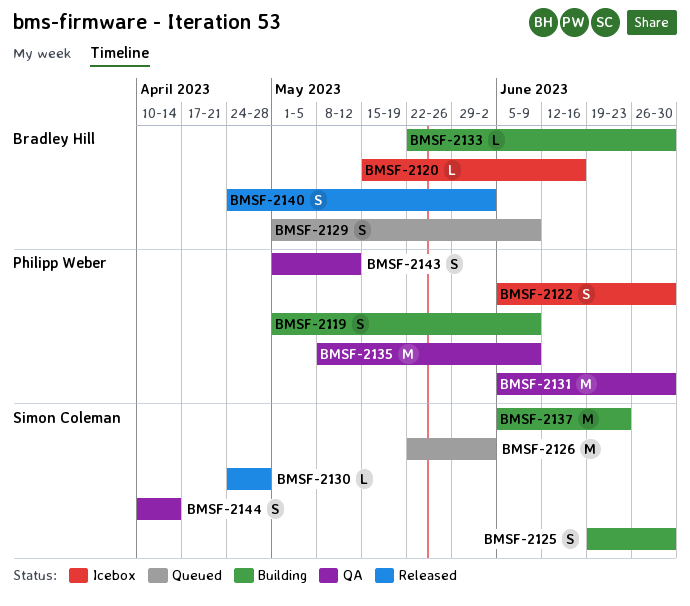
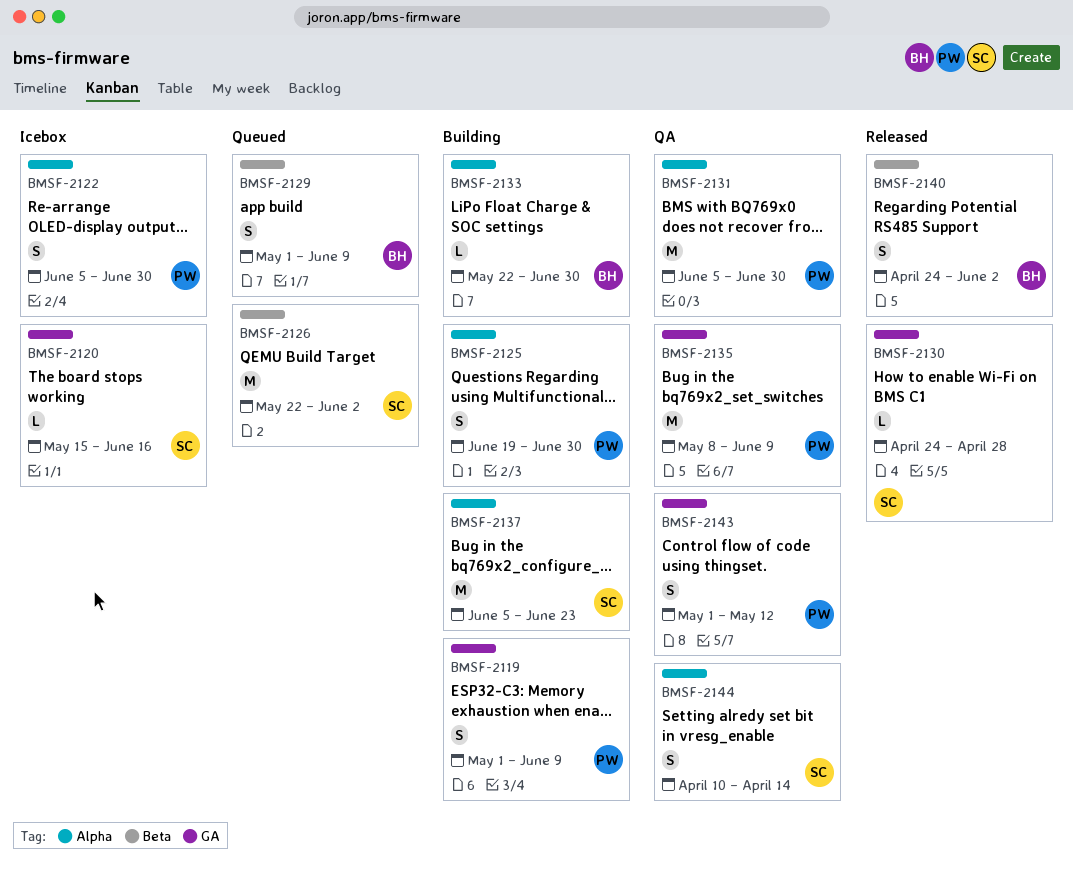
BMSF-2120, owner: Bradley Hill -> Simon Coleman
BMSF-2125, owner: Simon Coleman -> Philipp Weber

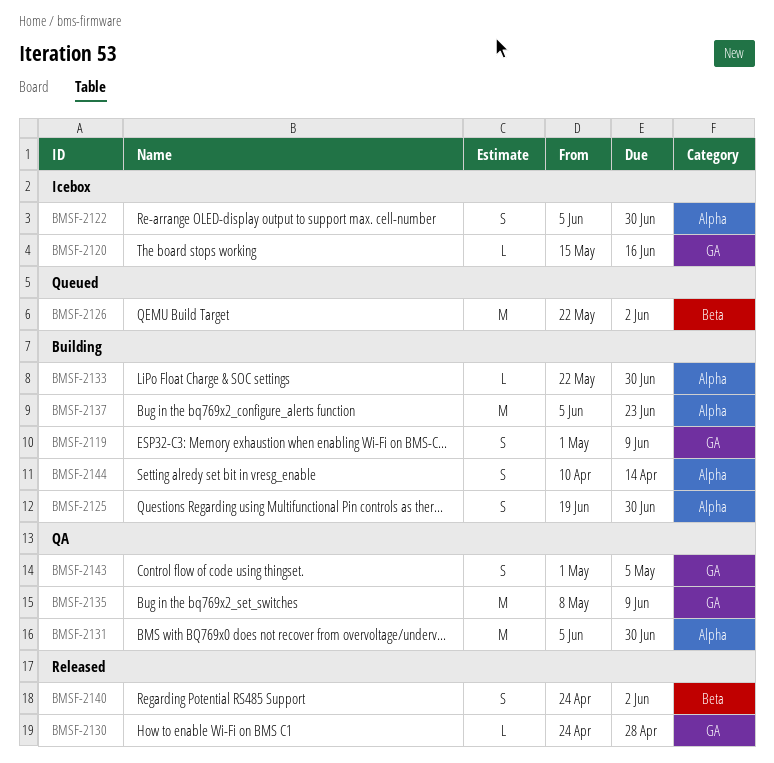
BMSF-2129: present -> none
BMSF-2143, due: May 12 -> May 5
BMSF-2144, status: QA -> Building

